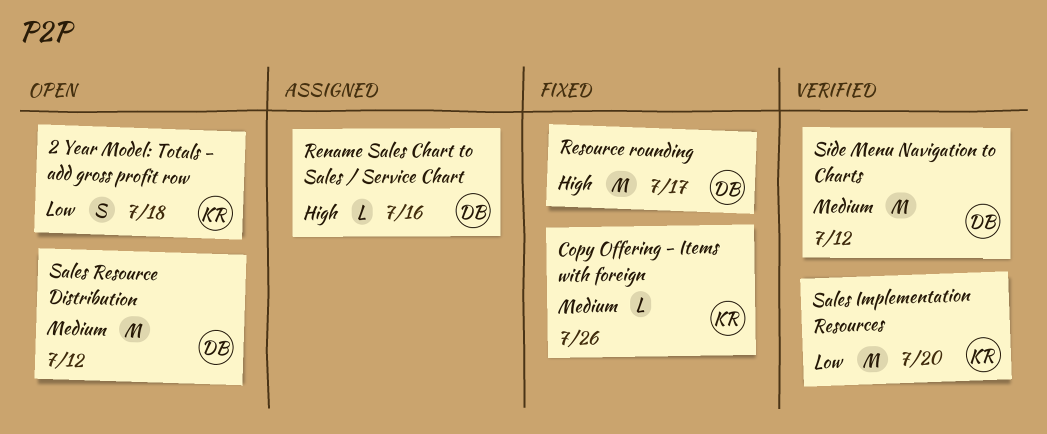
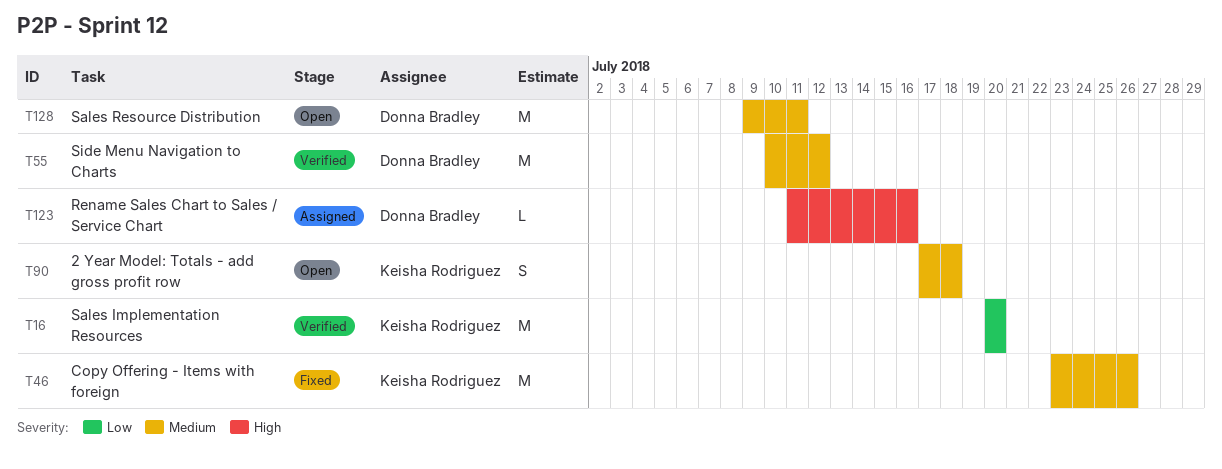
2 Year Model: Totals - add gross profit row, priority: Low -> Medium
Copy Offering - Items with foreign, estimate: L -> M
Resource rounding: present -> none
Sales Resource Distribution, due: Jul 12 -> Jul 11

